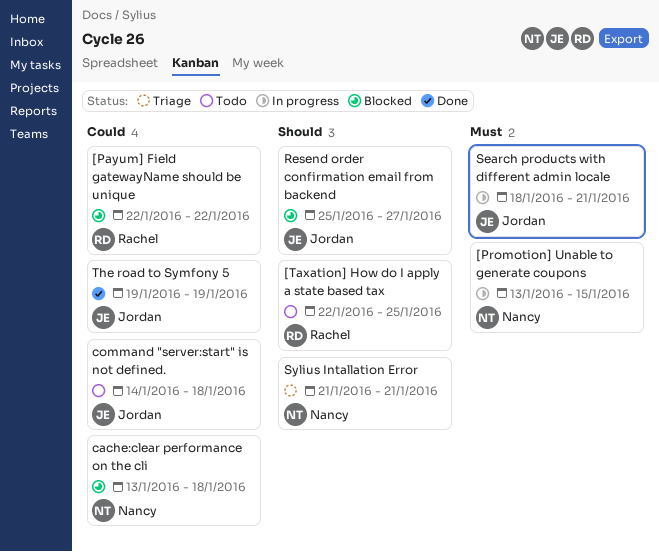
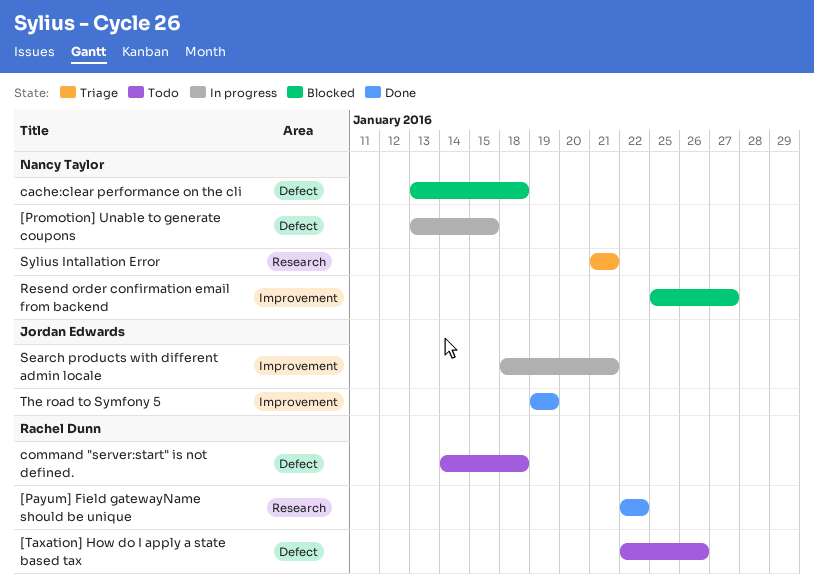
[Payum] Field gatewayName should be unique, status: Blocked -> Done
[Taxation] How do I apply a state based tax, due: Jan 25 -> Jan 26
command "server:start" is not defined., owner: Jordan Edwards -> Rachel Dunn
Resend order confirmation email from backend, owner: Jordan Edwards -> Nancy Taylor

